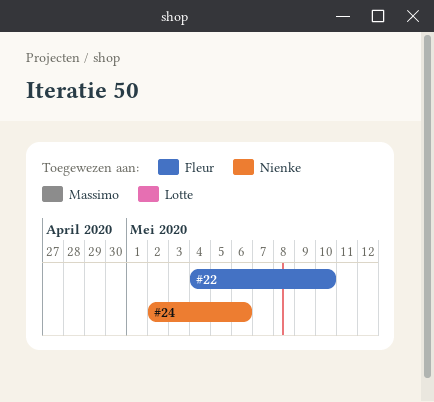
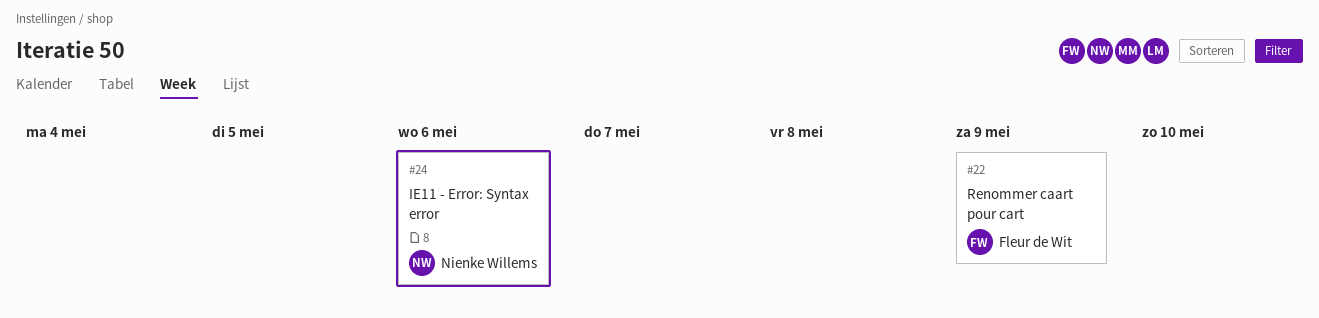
#22, due: May 10 -> May 9

